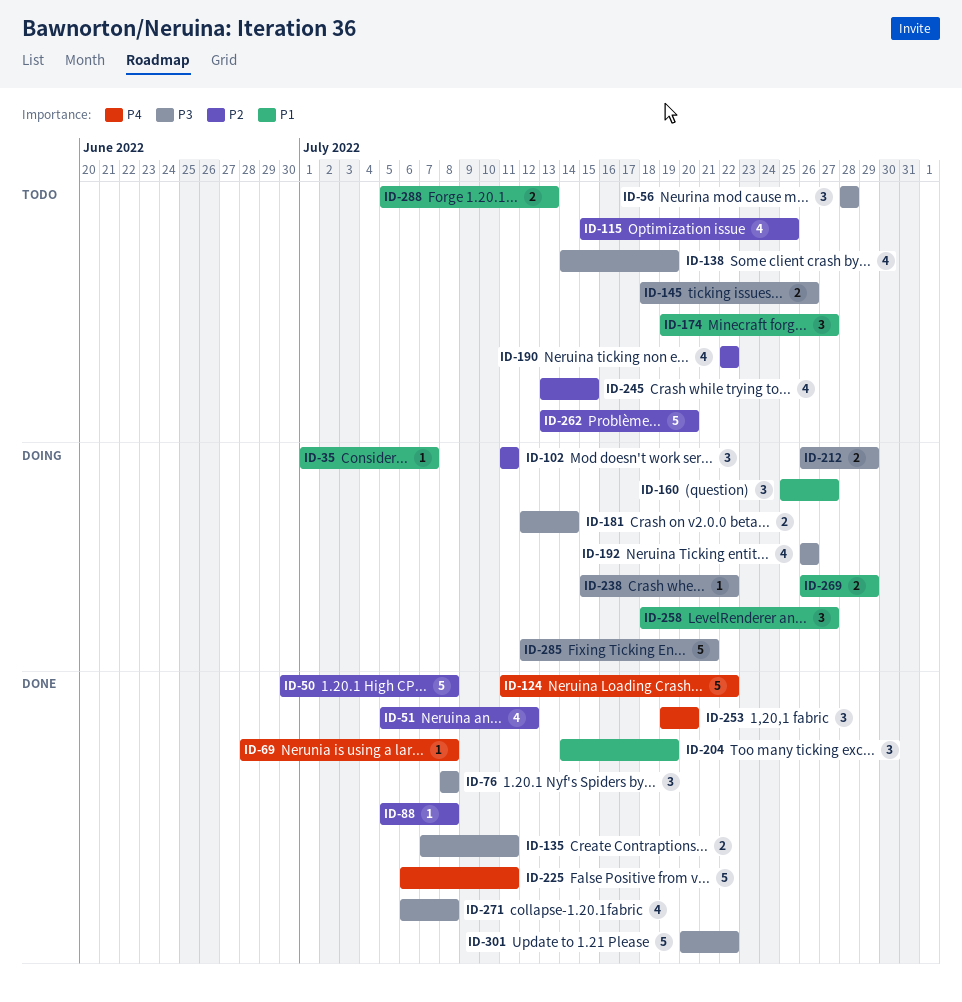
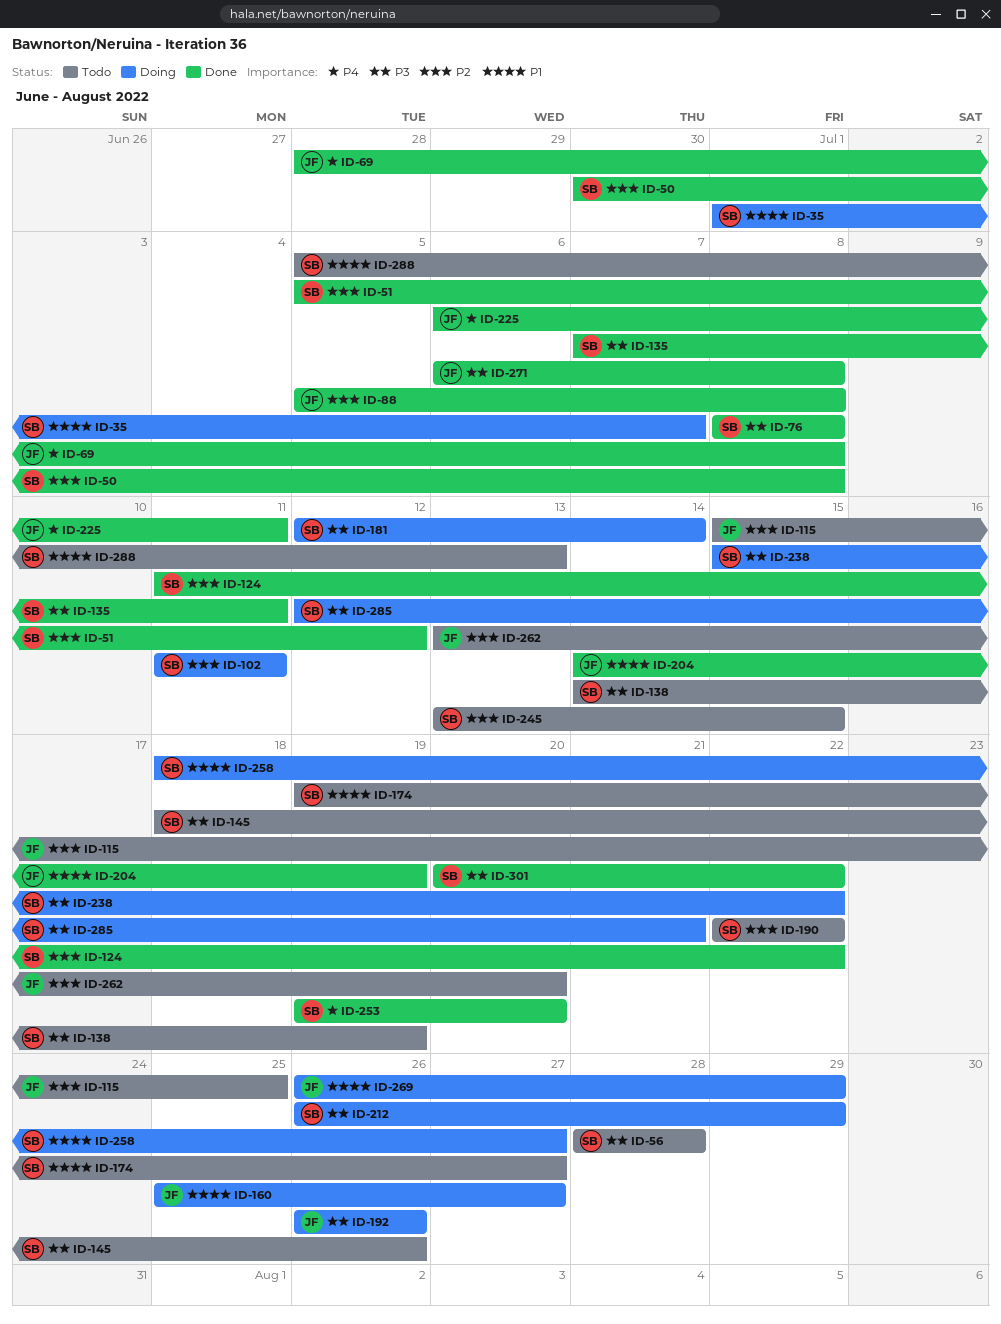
ID-124, priority: P4 -> P2

